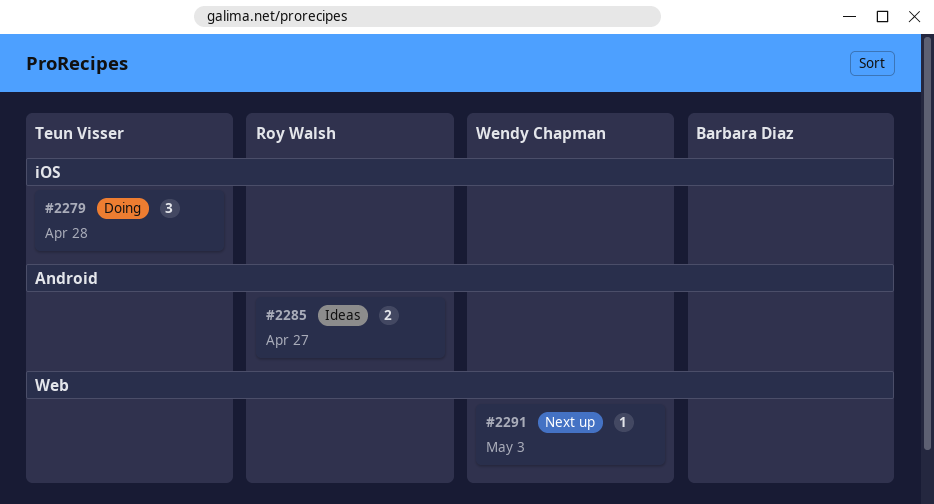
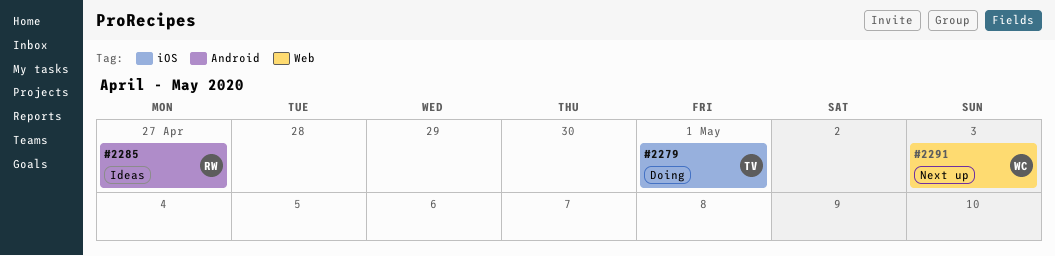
#2279, due: Apr 28 -> May 1

